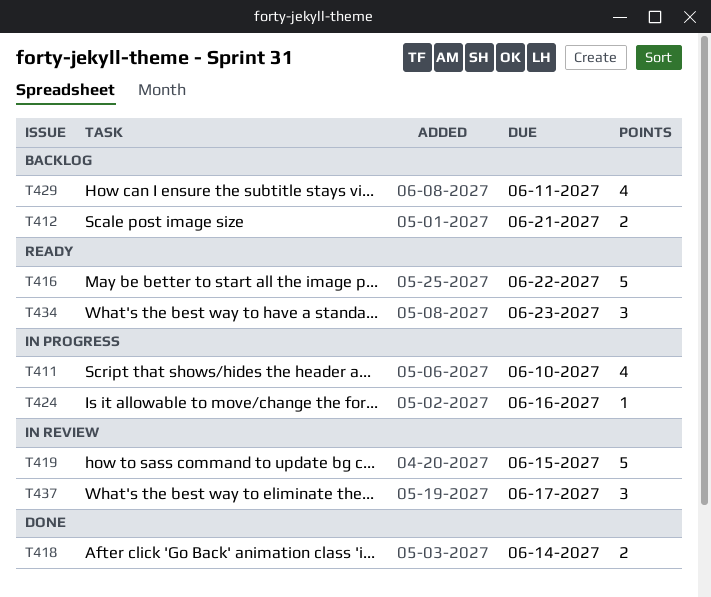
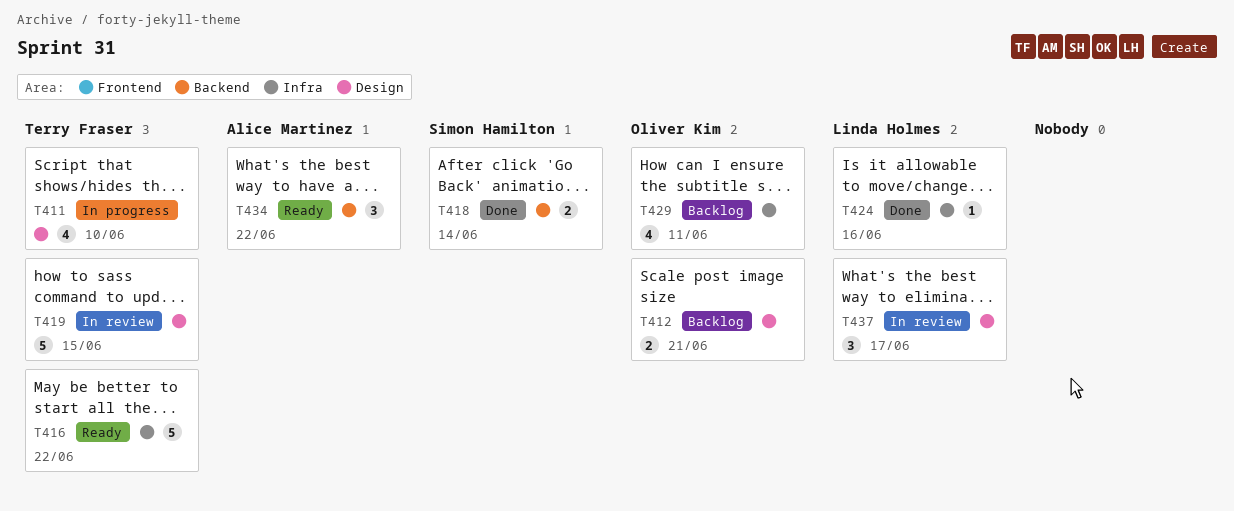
T424, status: In progress -> Done
T434, due: Jun 23 -> Jun 22

